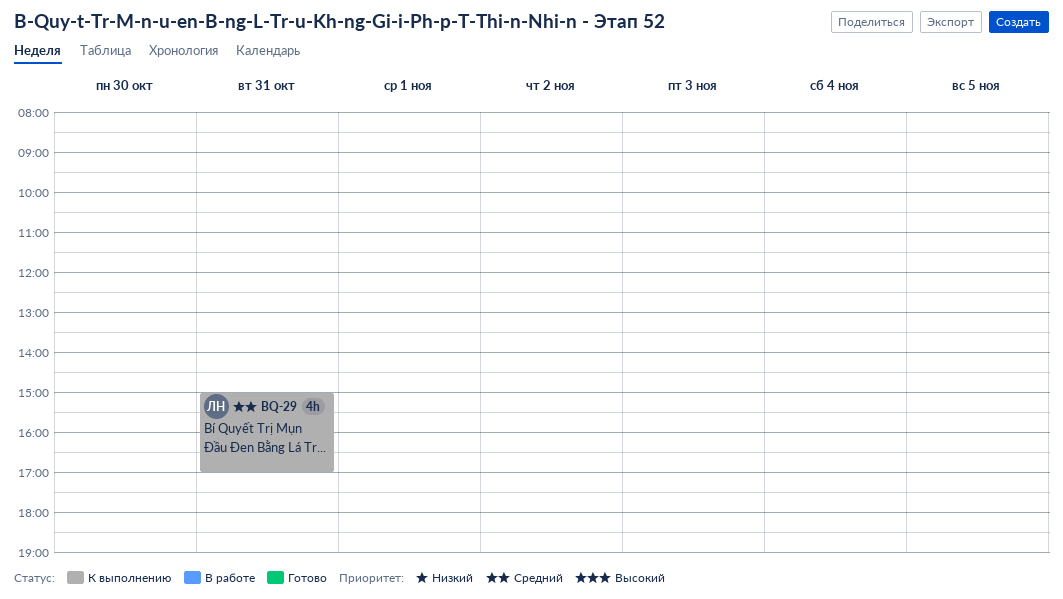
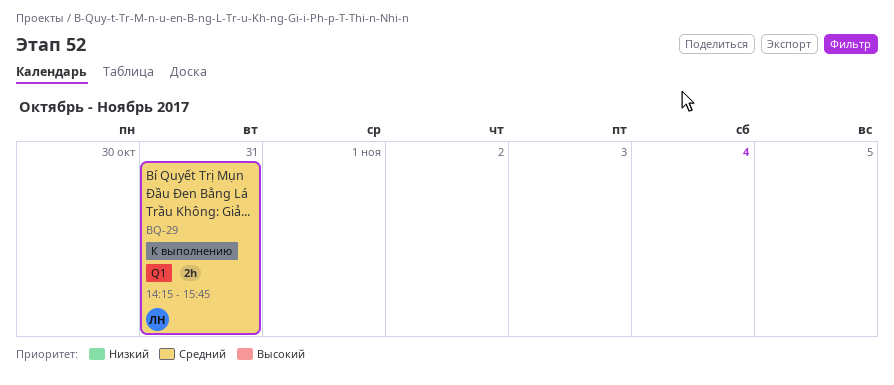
BQ-29, estimate: 4h -> 2h
BQ-29, begins: 15:00 -> 14:15
BQ-29, ends: 17:00 -> 15:45

